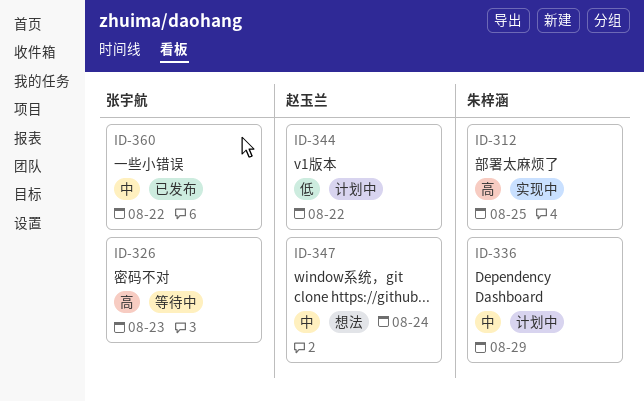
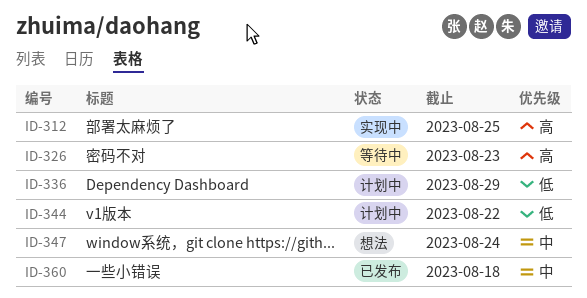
ID-336, priority: 中 -> 低
ID-360, due: Aug 22 -> Aug 18

